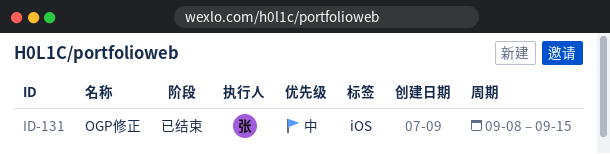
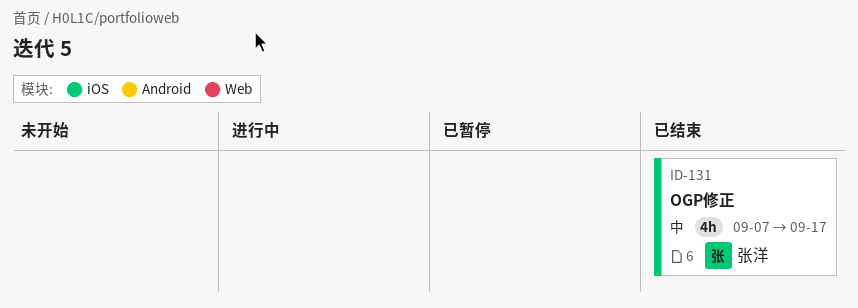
ID-131, start: Sep 8 -> Sep 7
ID-131, due: Sep 15 -> Sep 17

